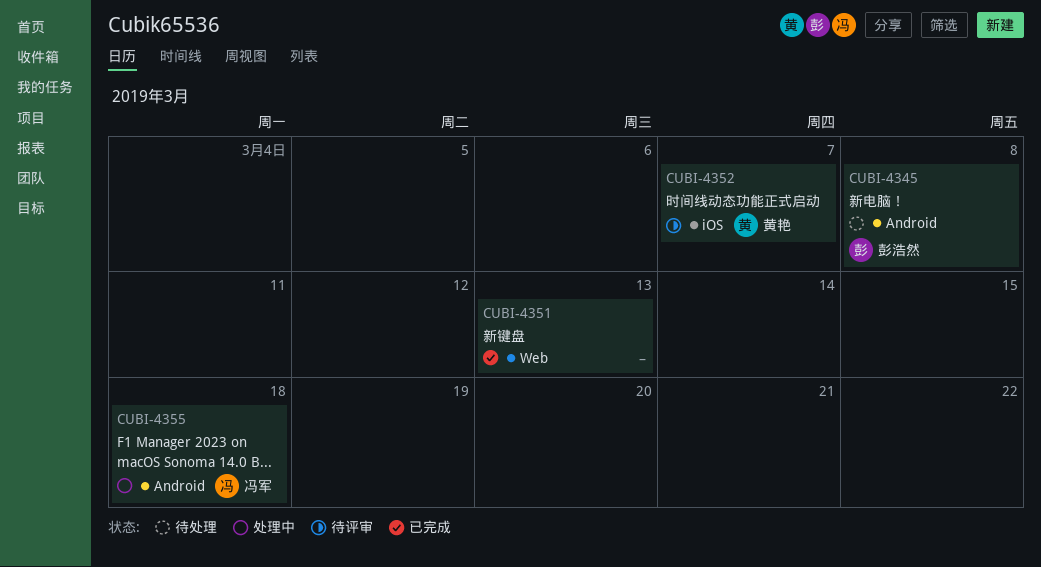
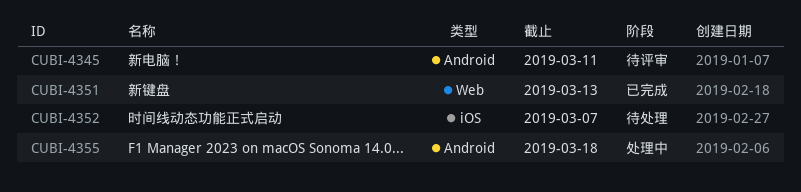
CUBI-4345, status: 待处理 -> 待评审
CUBI-4345, due: Mar 8 -> Mar 11
CUBI-4352, status: 待评审 -> 待处理

